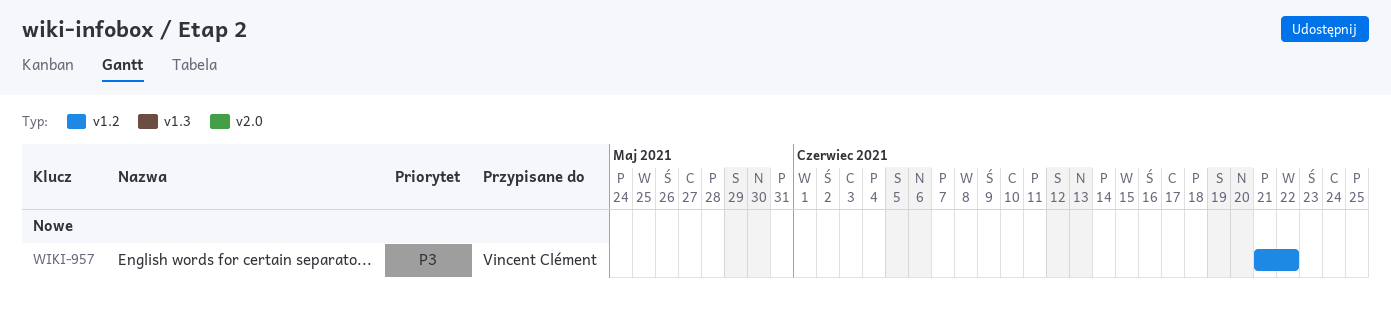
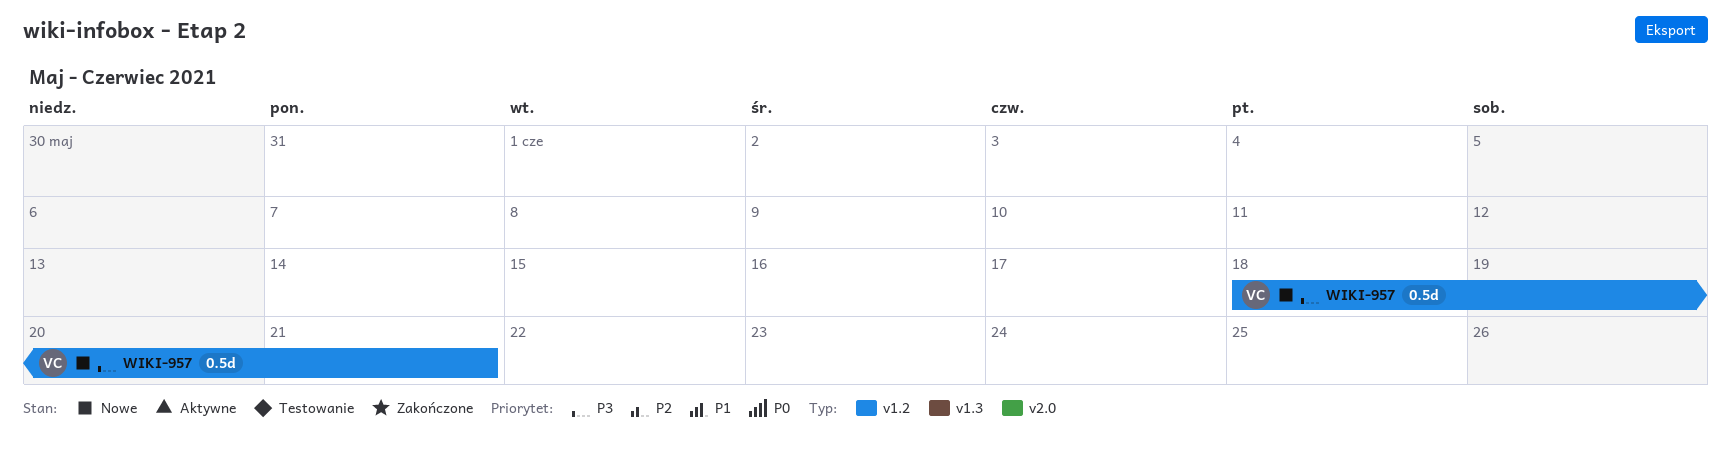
WIKI-957, start: Jun 21 -> Jun 18
WIKI-957, due: Jun 22 -> Jun 21

